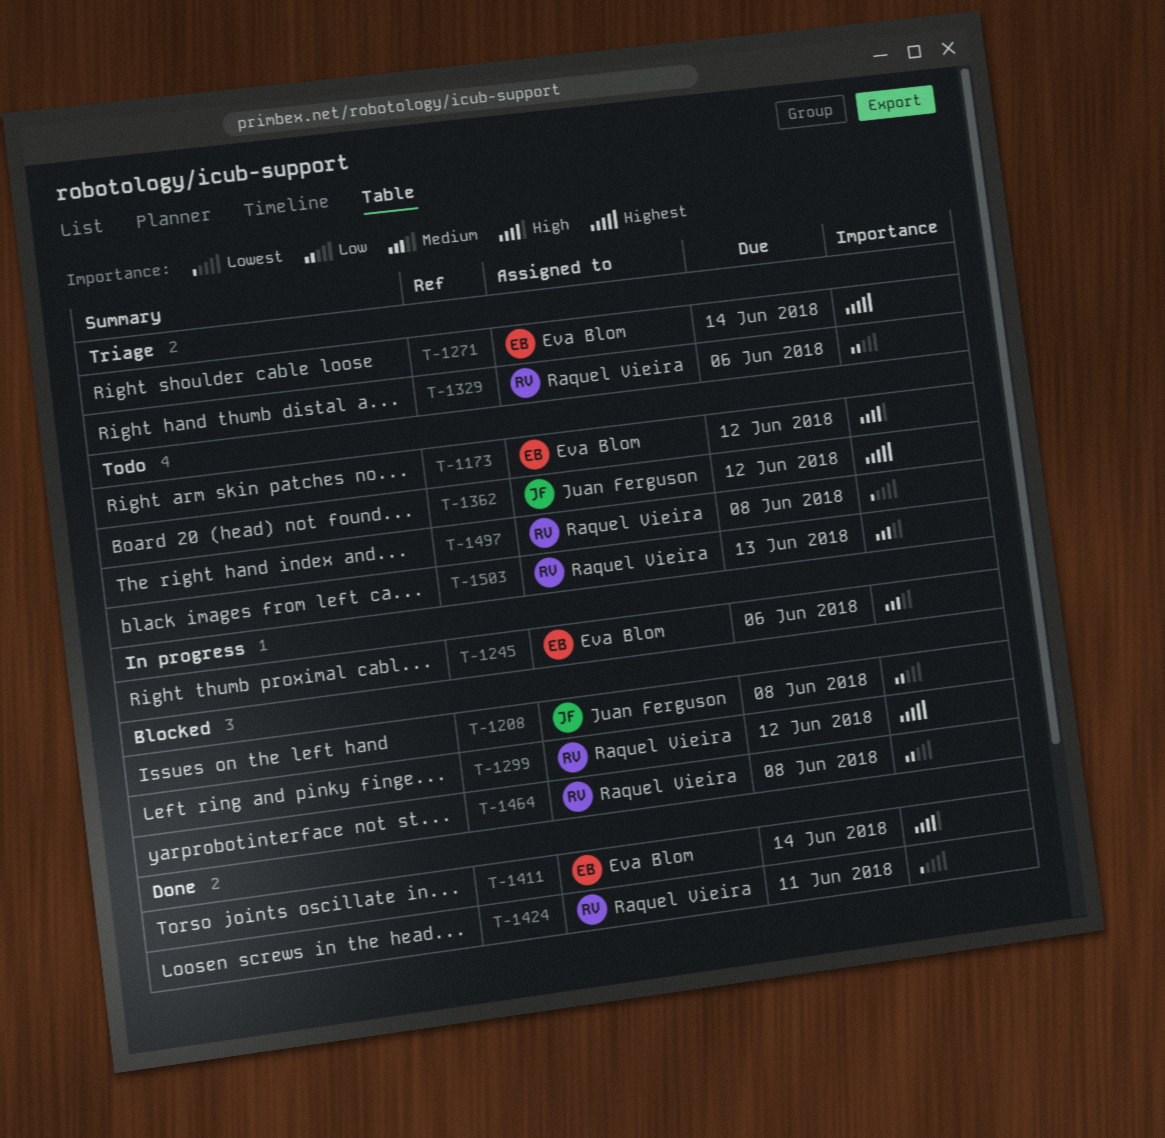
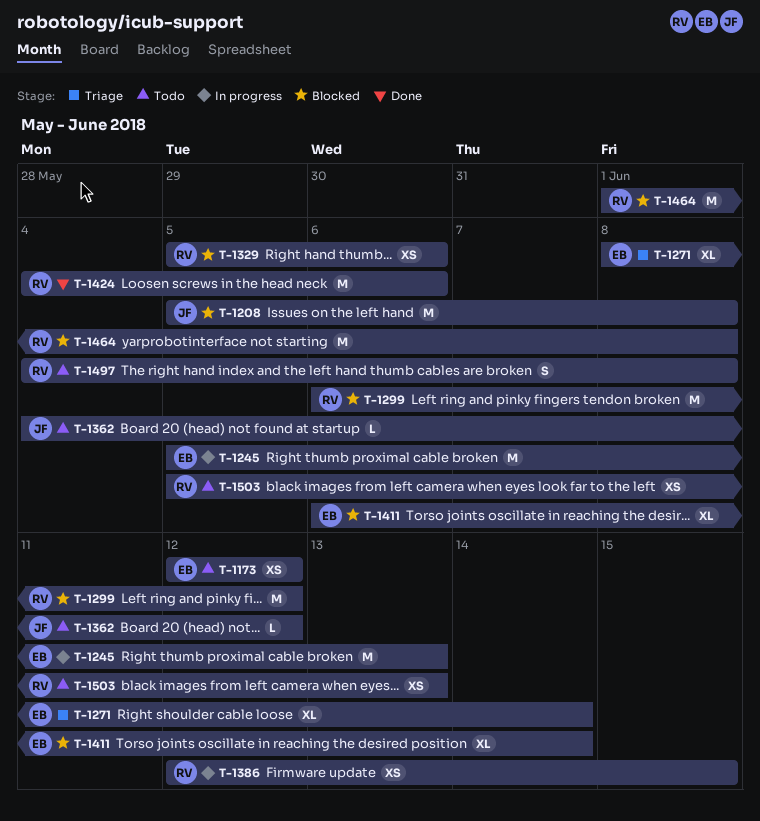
T-1245, due: Jun 6 -> Jun 13
T-1329, status: Triage -> Blocked
T-1386: none -> present
T-1411, status: Done -> Blocked
T-1424, due: Jun 11 -> Jun 6

